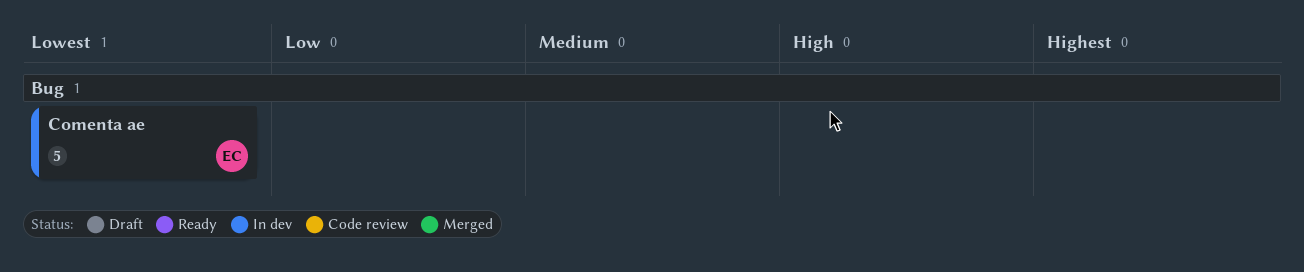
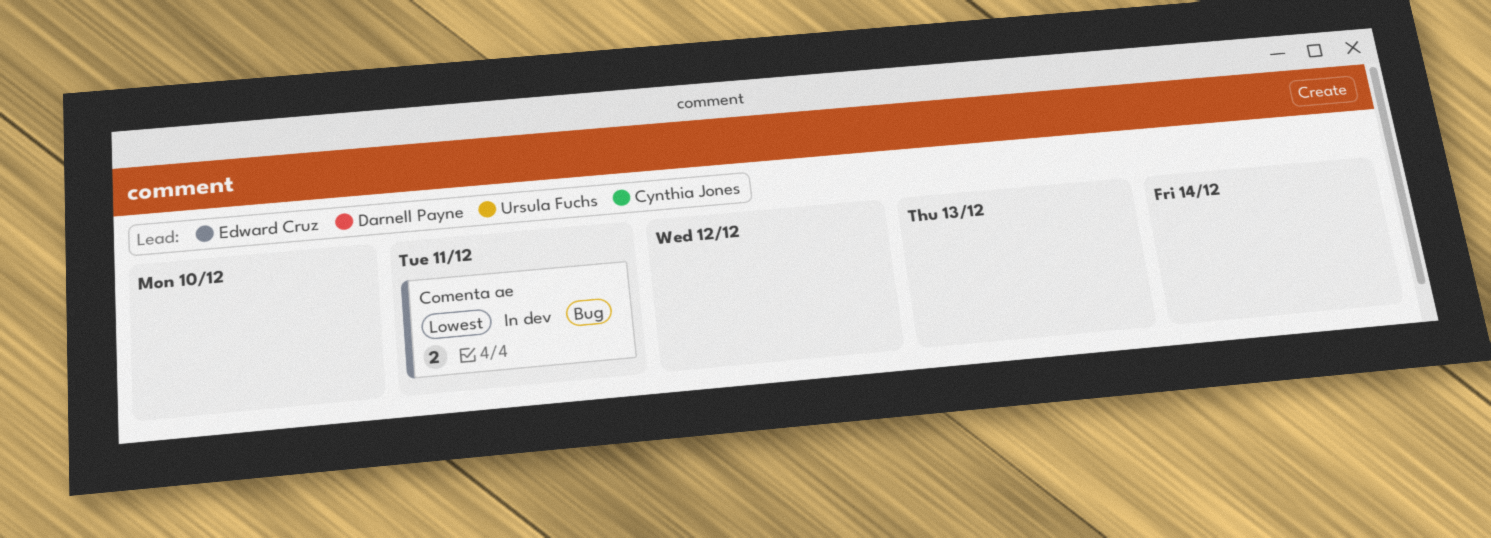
Comenta ae, estimate: 5 -> 2

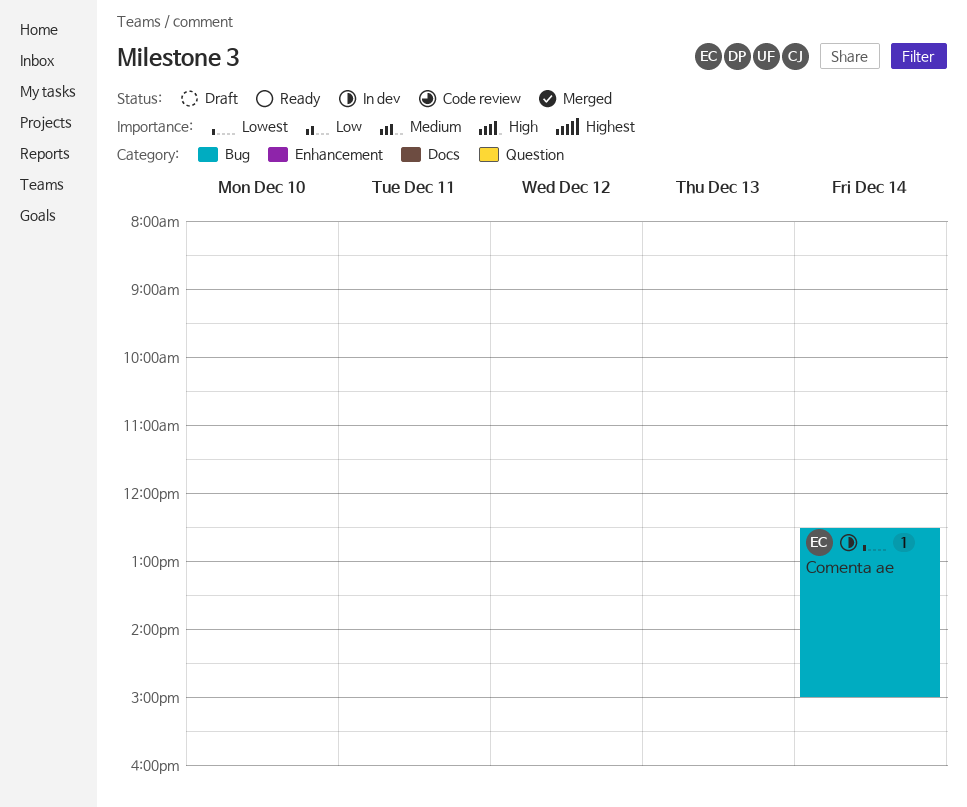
Comenta ae, estimate: 2 -> 1
Comenta ae, day: Dec 11 -> Dec 14

